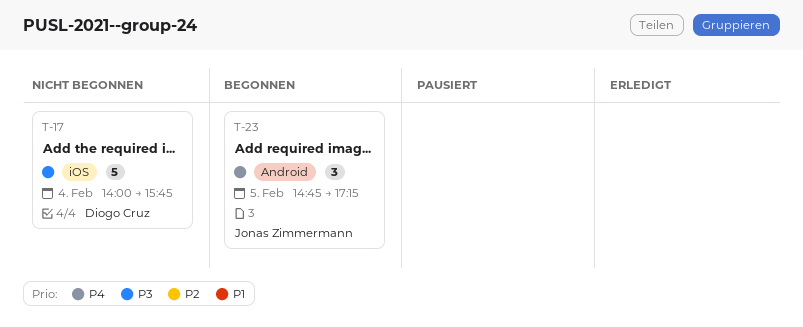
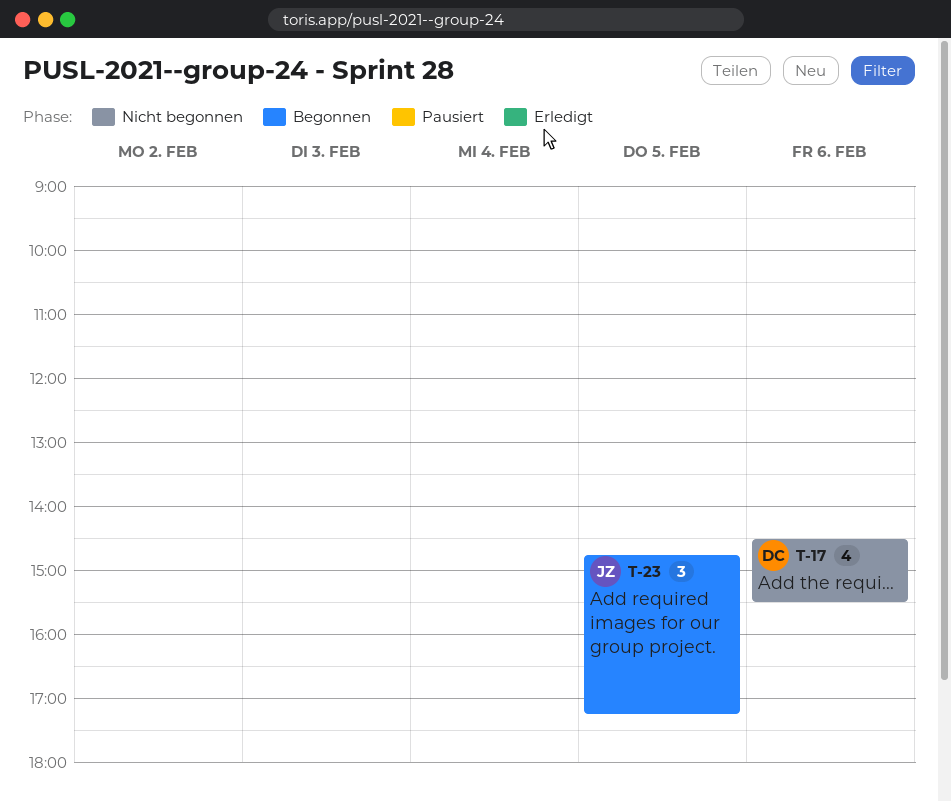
T-17, estimate: 5 -> 4
T-17, day: Feb 4 -> Feb 6
T-17, begins: 14:00 -> 14:30
T-17, ends: 15:45 -> 15:30

